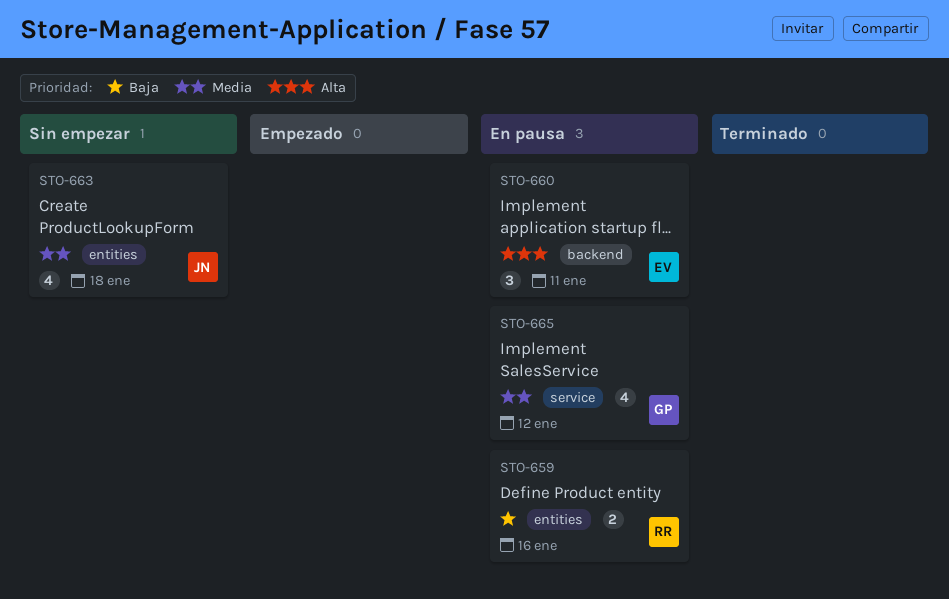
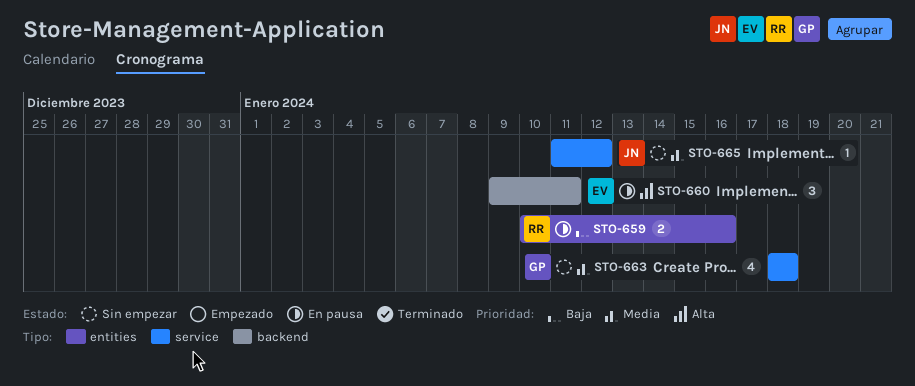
STO-663, owner: JN -> GP
STO-663, label: entities -> service
STO-665, status: En pausa -> Sin empezar
STO-665, owner: GP -> JN
STO-665, estimate: 4 -> 1

